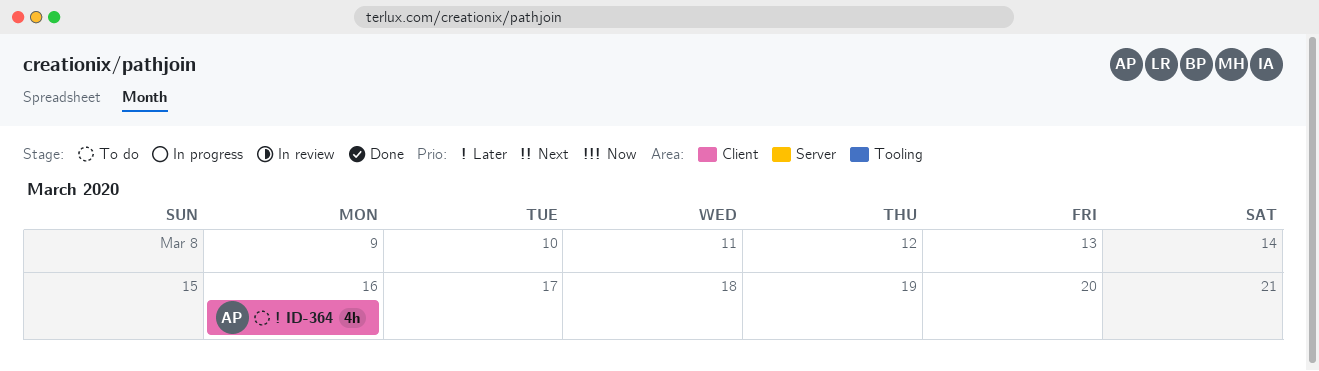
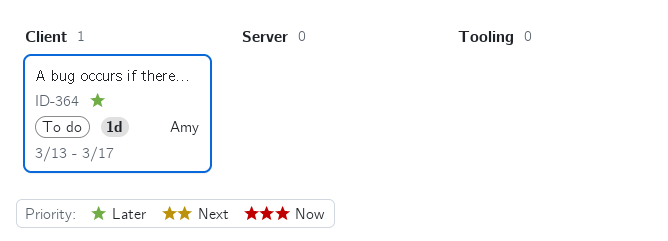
ID-364, estimate: 4h -> 1d
ID-364, start: Mar 16 -> Mar 13
ID-364, due: Mar 16 -> Mar 17

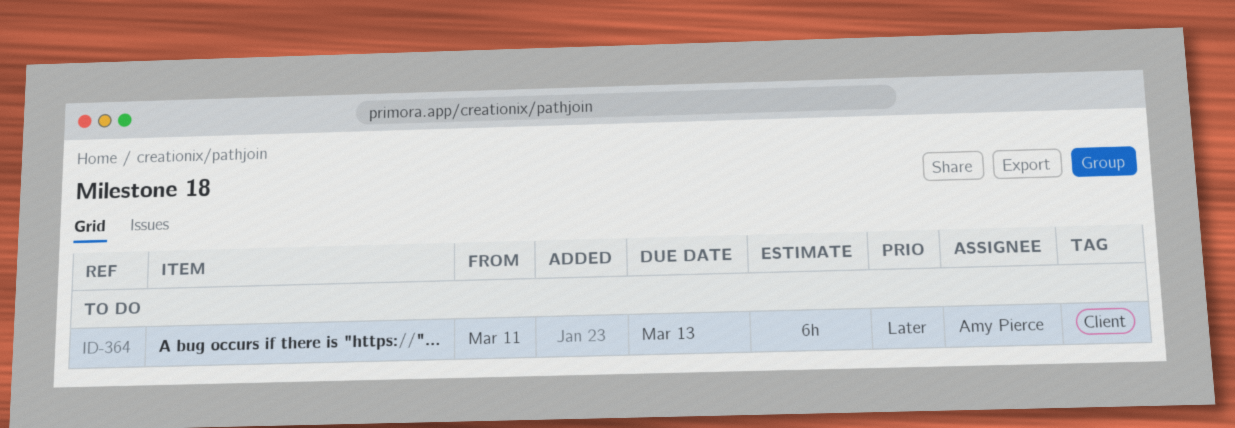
ID-364, estimate: 1d -> 6h
ID-364, start: Mar 13 -> Mar 11
ID-364, due: Mar 17 -> Mar 13

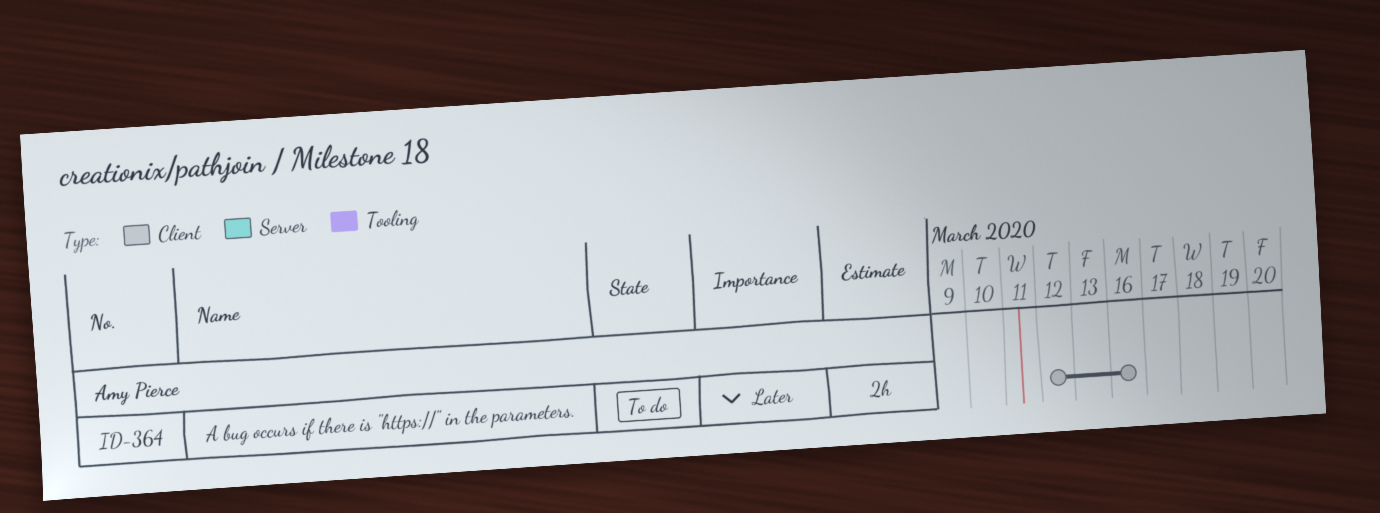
ID-364, estimate: 6h -> 2h
ID-364, start: Mar 11 -> Mar 12
ID-364, due: Mar 13 -> Mar 16

